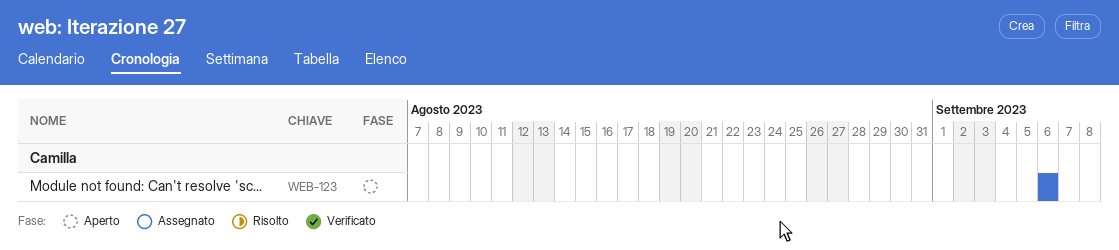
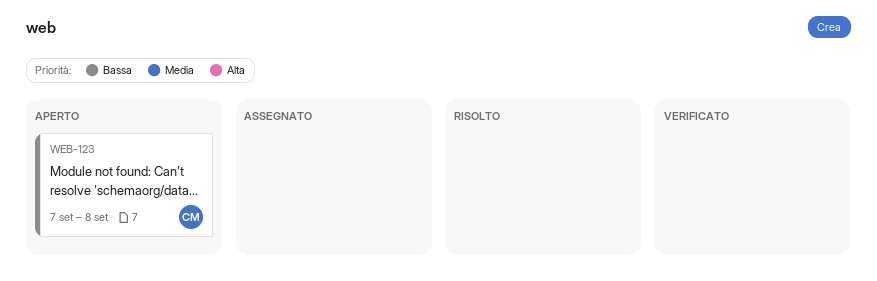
WEB-123, start: Sep 6 -> Sep 7
WEB-123, due: Sep 6 -> Sep 8

